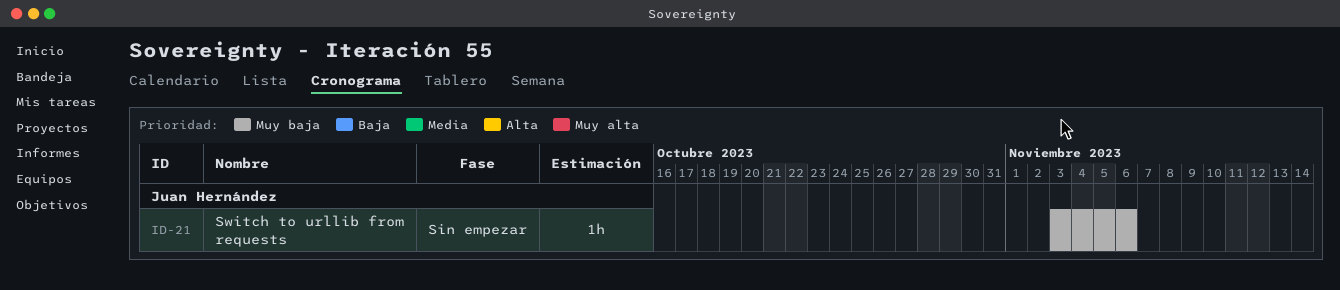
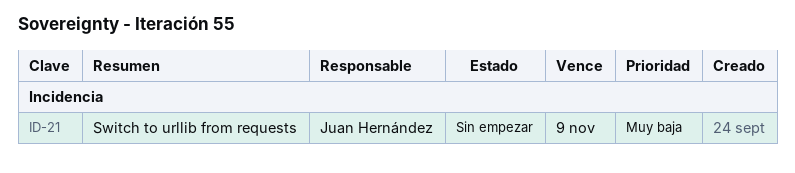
ID-21, due: Nov 6 -> Nov 9

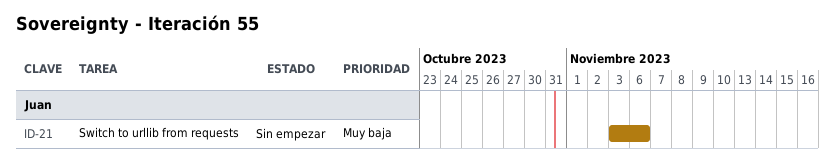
ID-21, due: Nov 9 -> Nov 6

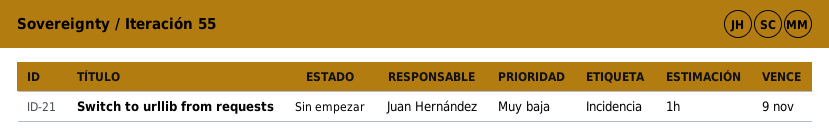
ID-21, due: Nov 6 -> Nov 9

